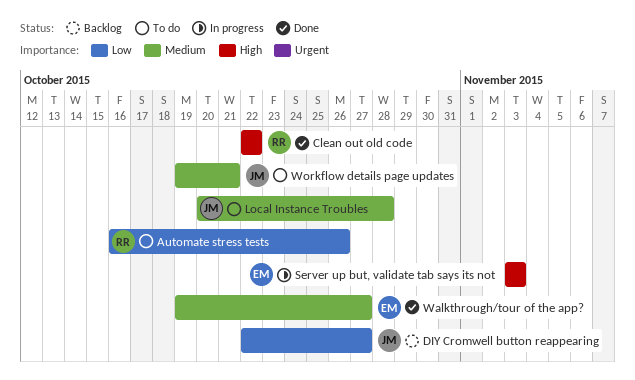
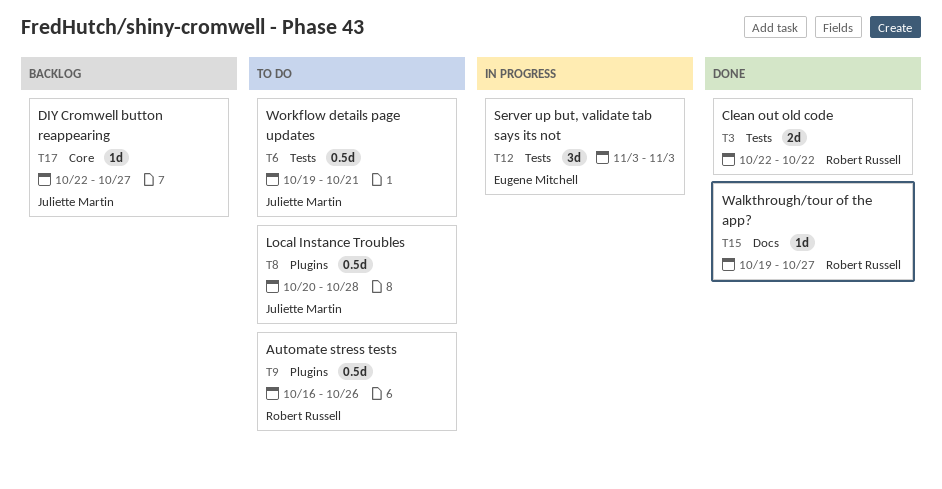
Walkthrough/tour of the app?, owner: Eugene Mitchell -> Robert Russell

